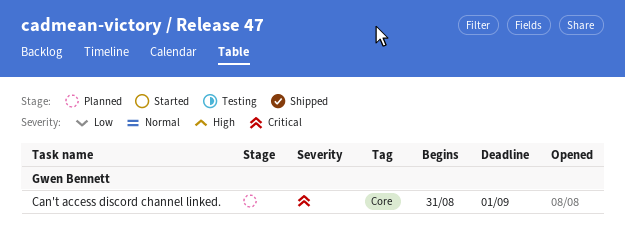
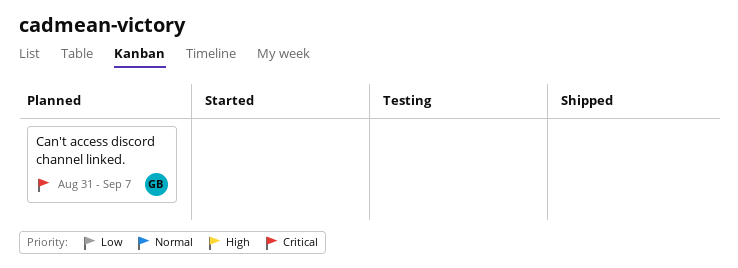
Can't access discord channel linked., due: Sep 1 -> Sep 7

